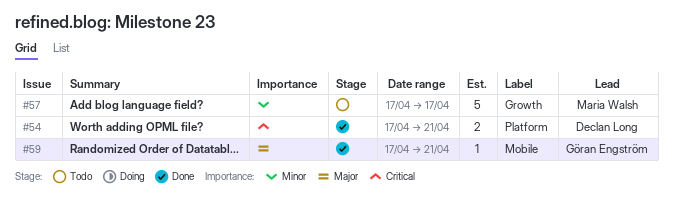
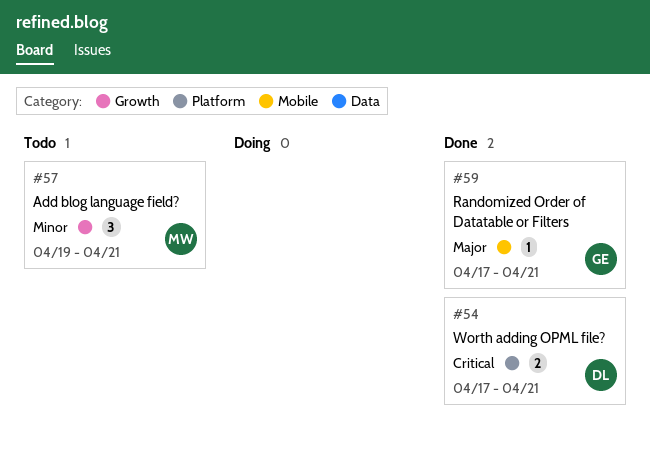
#57, estimate: 5 -> 3
#57, start: Apr 17 -> Apr 19
#57, due: Apr 17 -> Apr 21

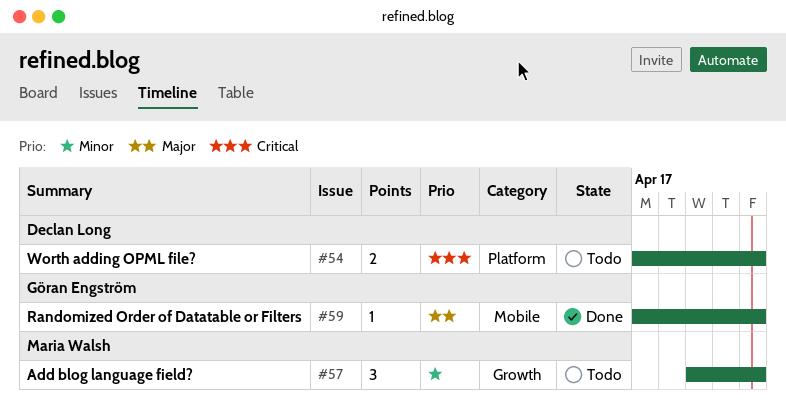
#54, status: Done -> Todo

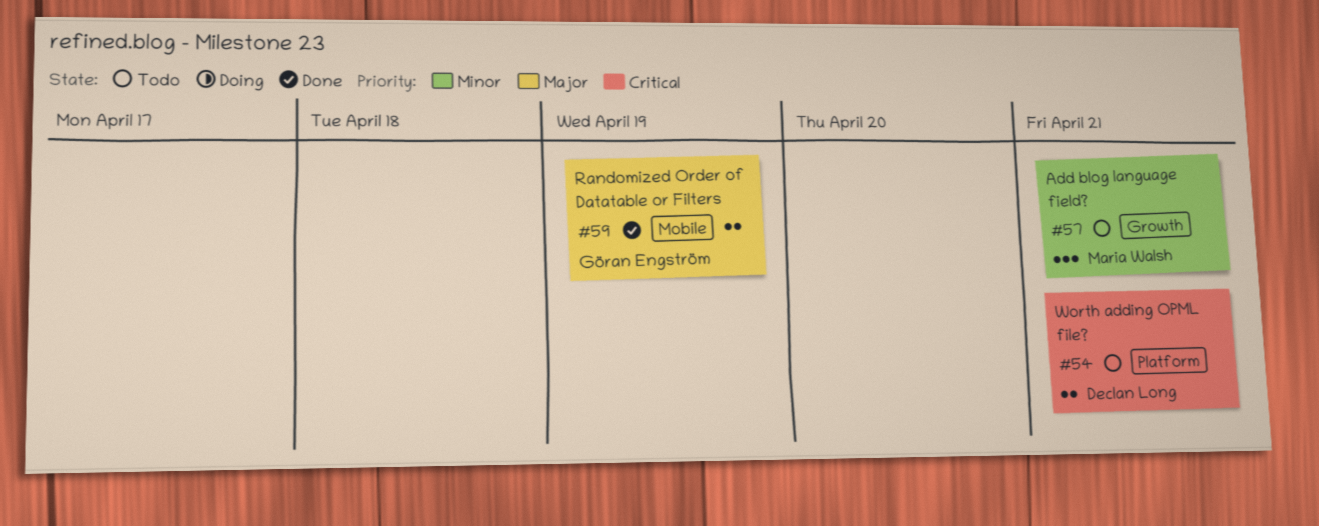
#59, estimate: 1 -> 2
#59, due: Apr 21 -> Apr 19

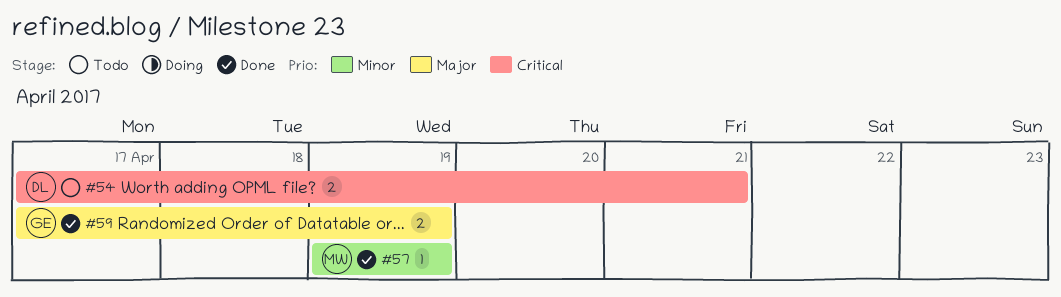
#57, status: Todo -> Done
#57, estimate: 3 -> 1
#57, due: Apr 21 -> Apr 19

